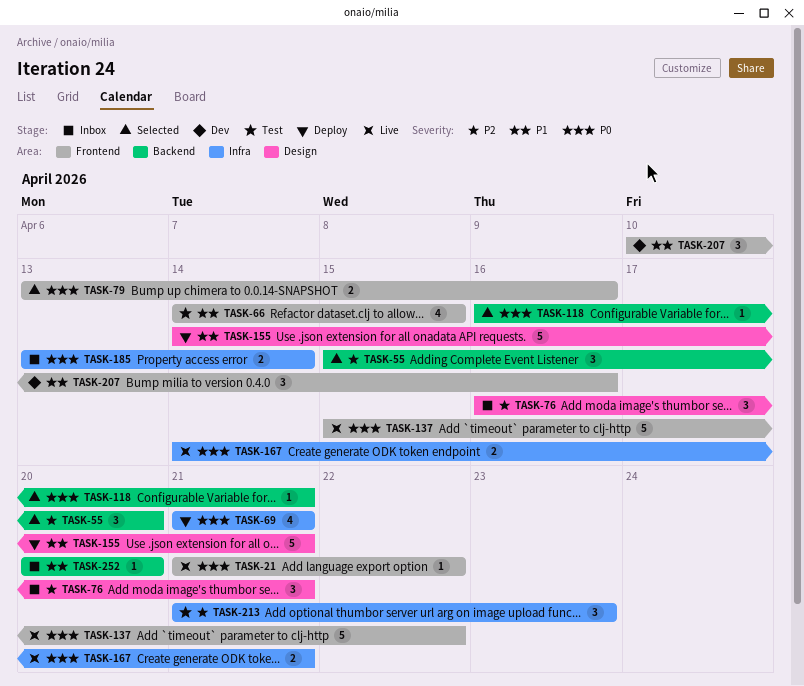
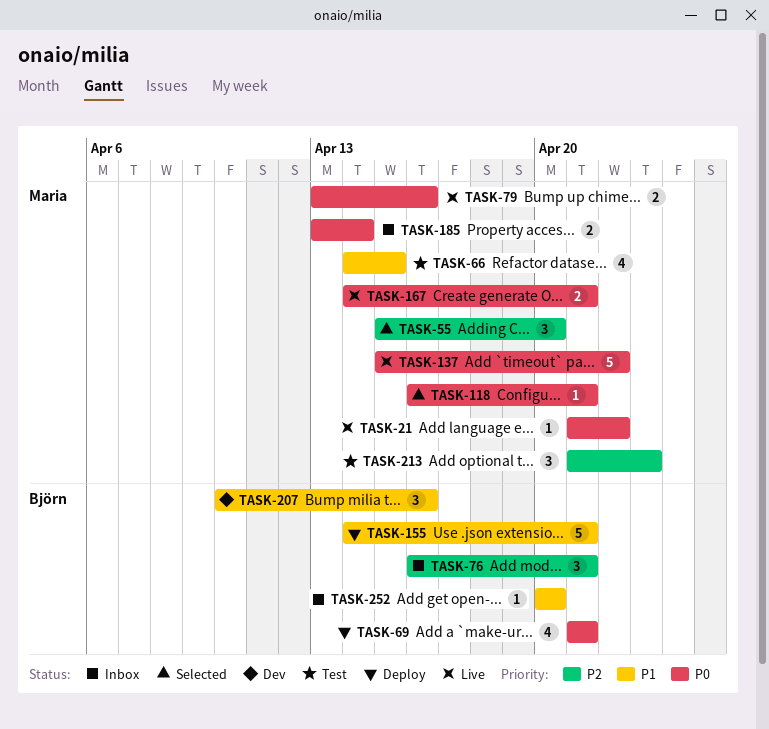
TASK-79, status: Selected -> Live

